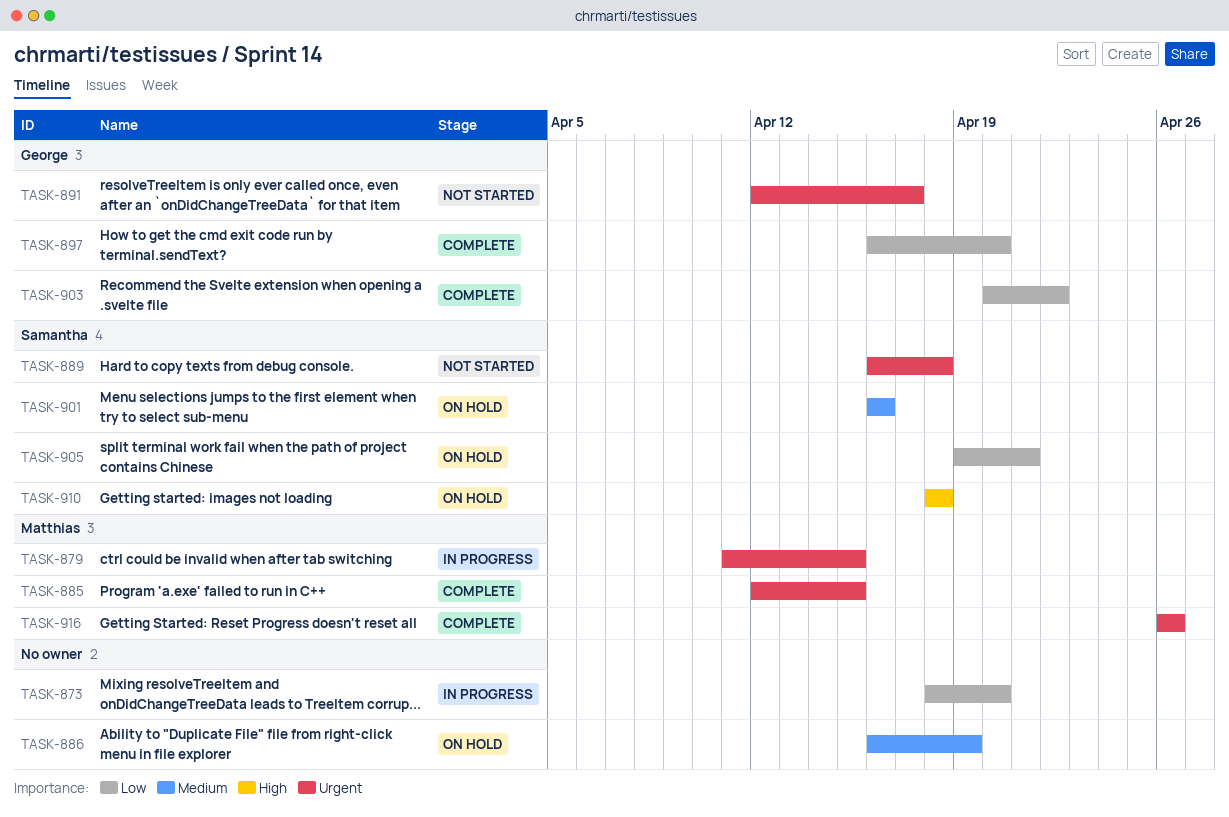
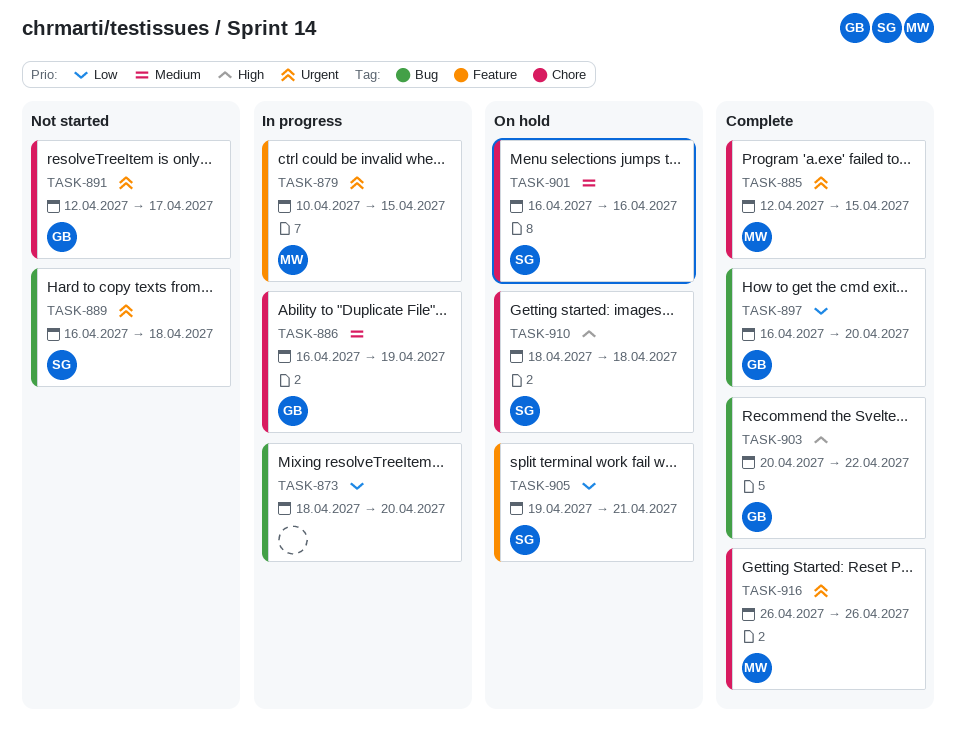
TASK-879, start: Apr 11 -> Apr 10
TASK-886, status: On hold -> In progress
TASK-886, owner: none -> George
TASK-903, priority: Low -> High

